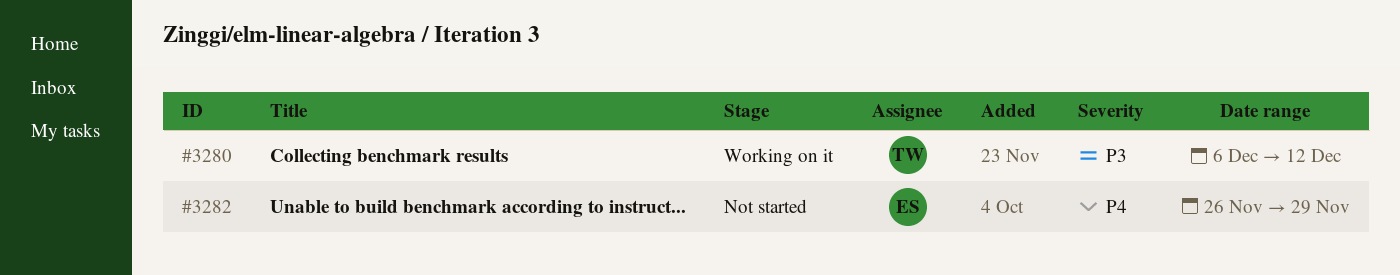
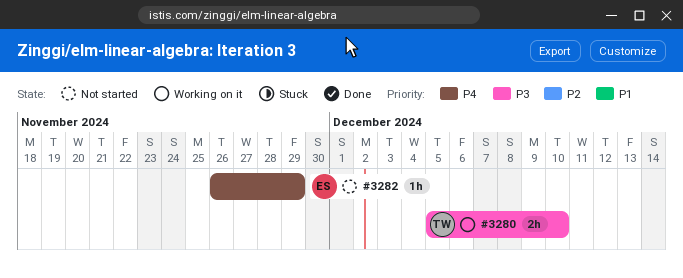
#3280, start: Dec 6 -> Dec 5
#3280, due: Dec 12 -> Dec 10

